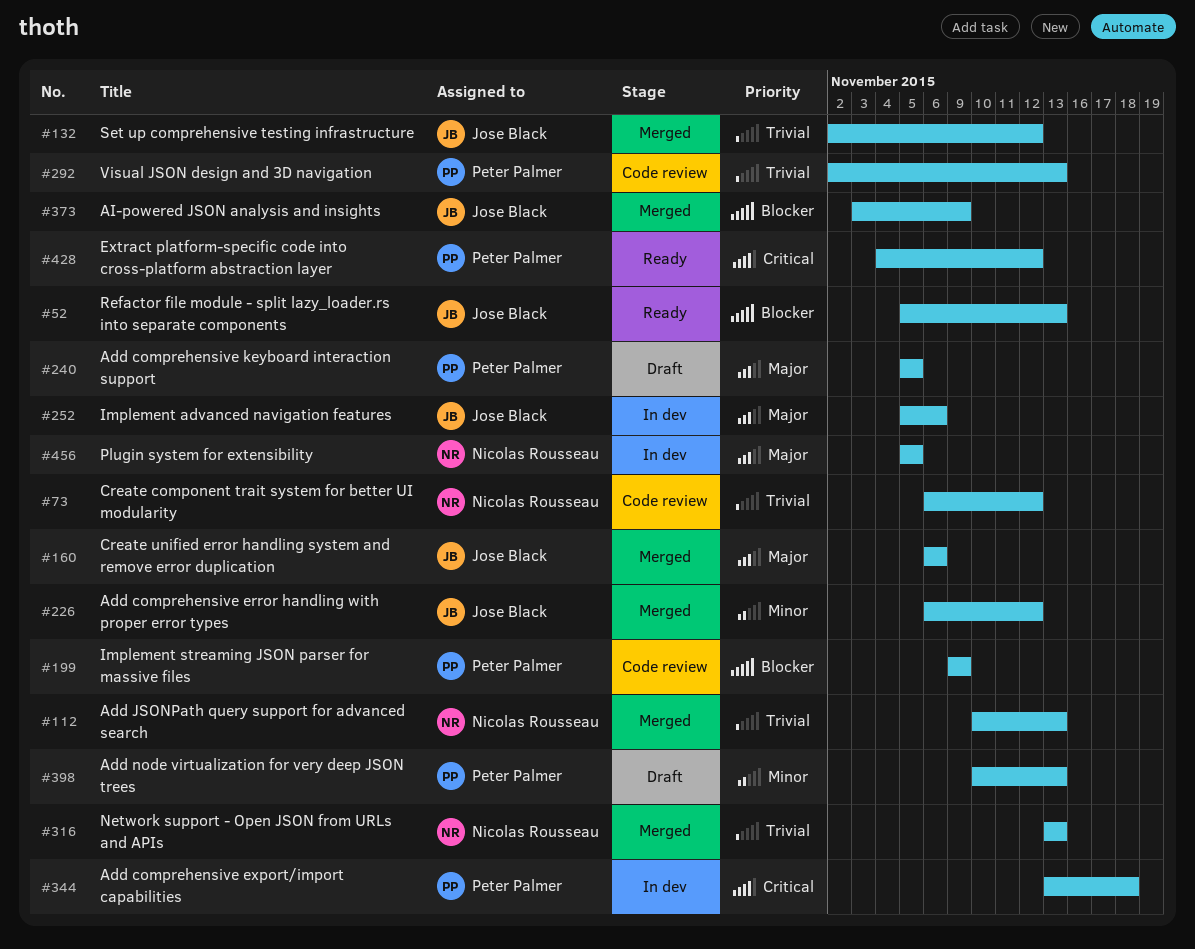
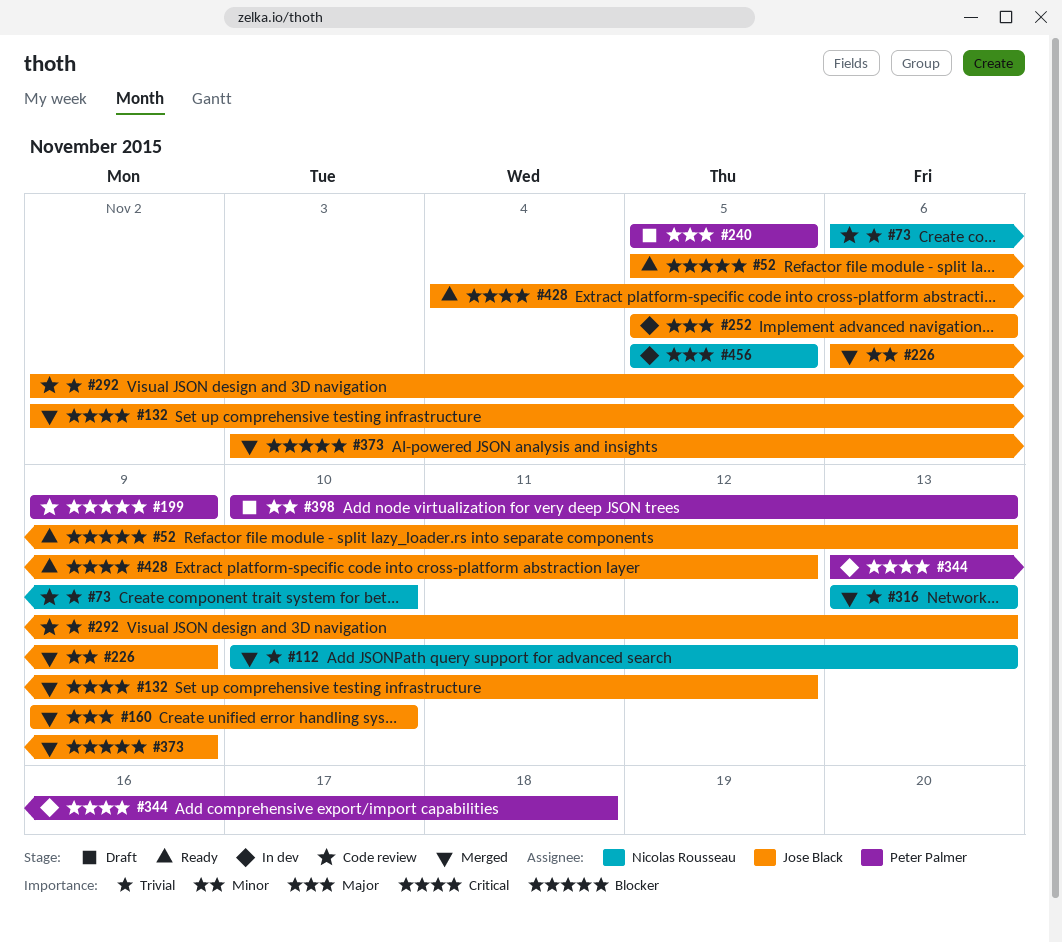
#73, due: Nov 12 -> Nov 10
#132, priority: Trivial -> Critical
#160, start: Nov 6 -> Nov 9
#160, due: Nov 6 -> Nov 10
#226, due: Nov 12 -> Nov 9
#292, owner: Peter Palmer -> Jose Black
#428, owner: Peter Palmer -> Jose Black

